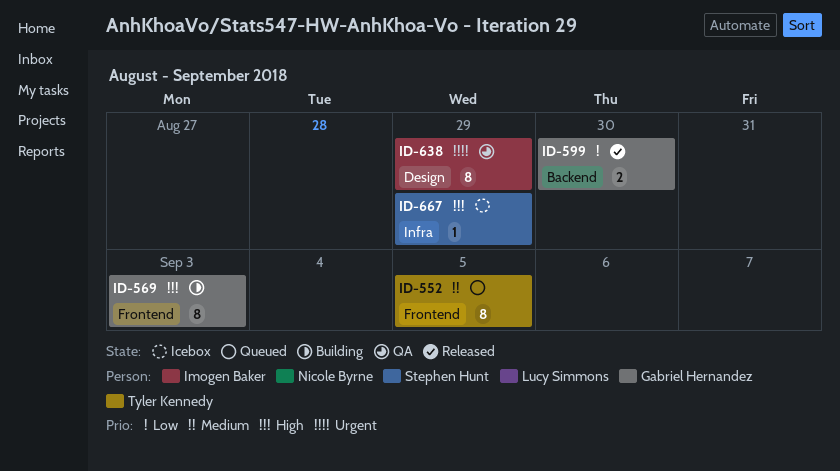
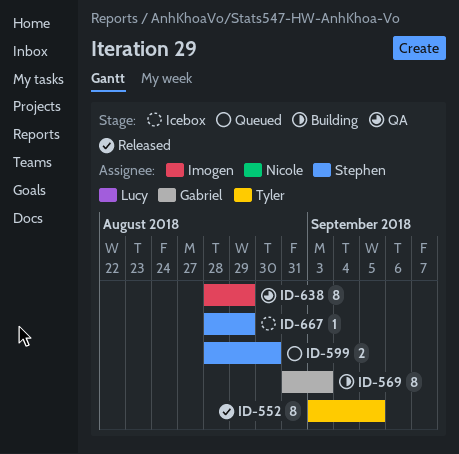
ID-552, status: Queued -> Released
ID-599, status: Released -> Queued
ID-599, owner: Gabriel Hernandez -> Stephen Hunt

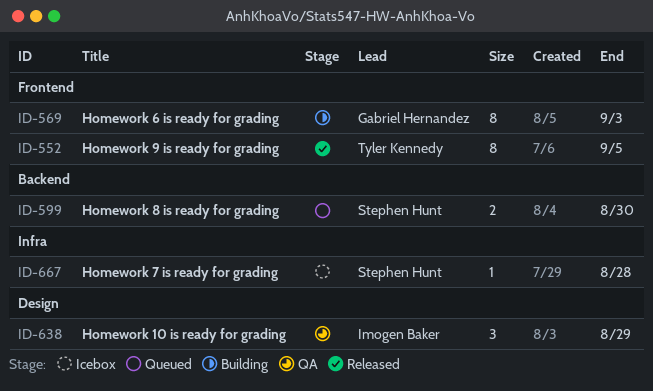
ID-638, estimate: 8 -> 3
ID-667, due: Aug 29 -> Aug 28

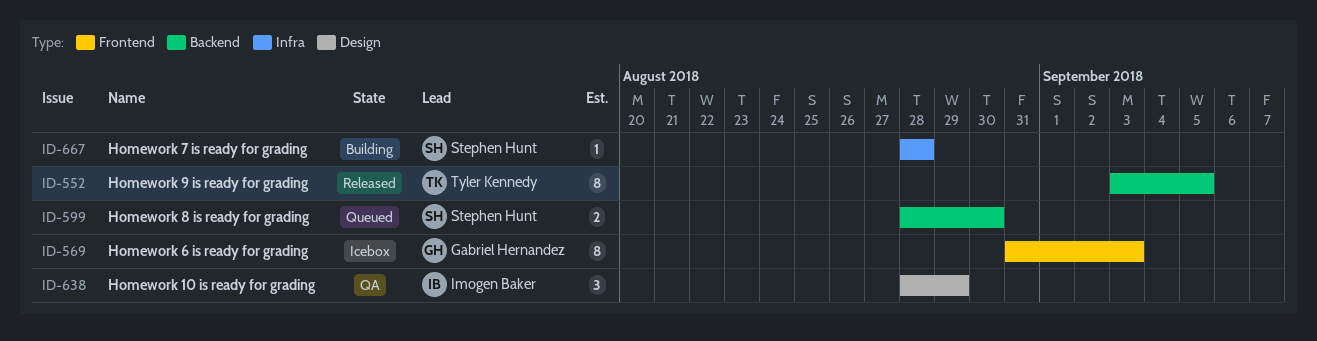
ID-552, label: Frontend -> Backend
ID-569, status: Building -> Icebox
ID-667, status: Icebox -> Building

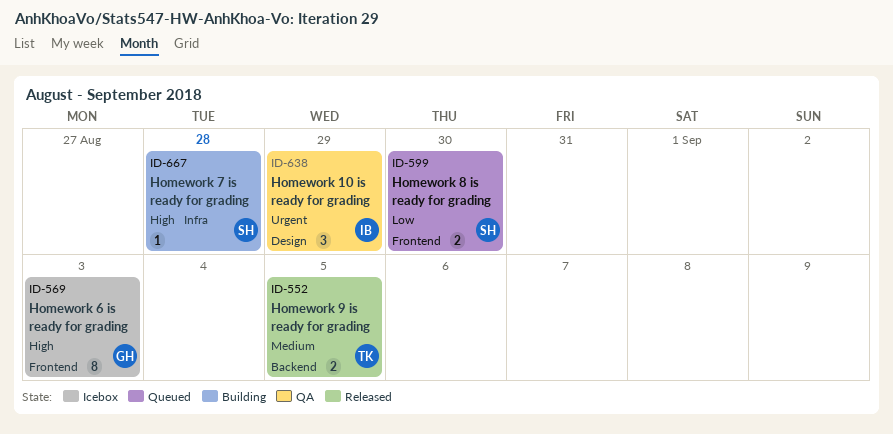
ID-552, estimate: 8 -> 2
ID-599, label: Backend -> Frontend

